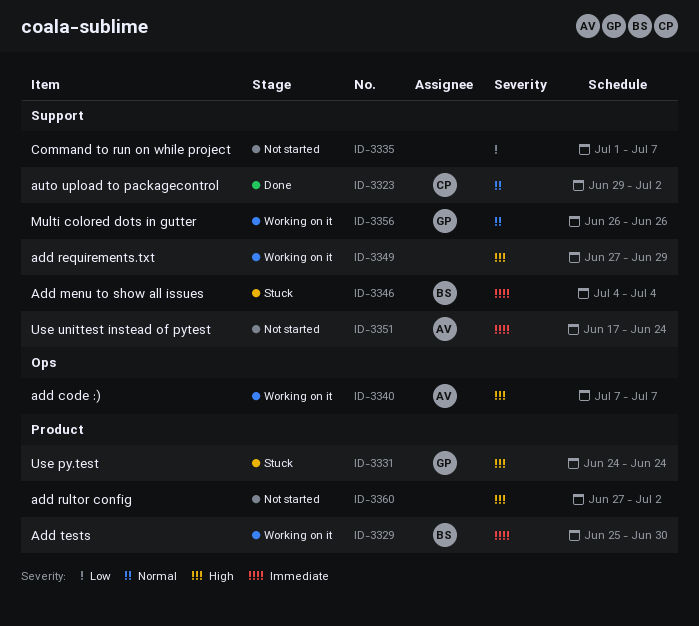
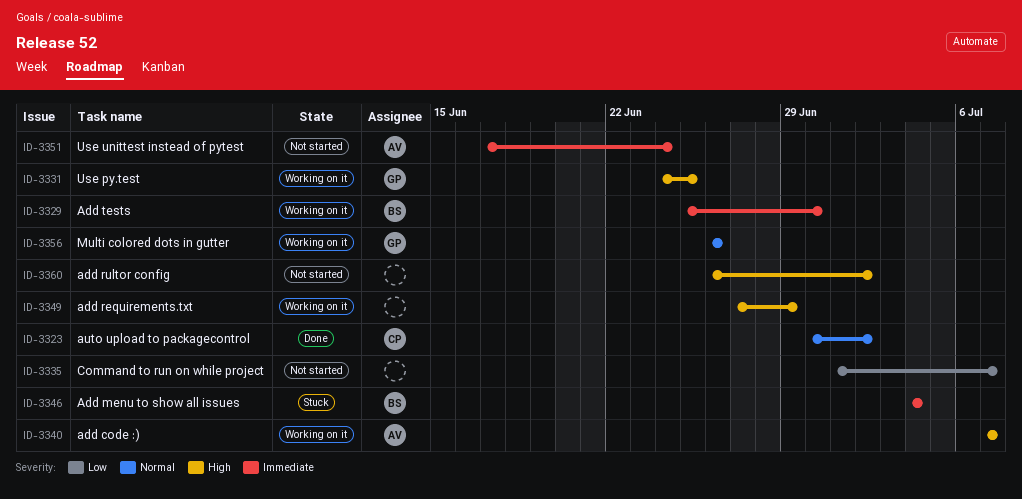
ID-3323, start: Jun 29 -> Jun 30
ID-3331, status: Stuck -> Working on it
ID-3331, due: Jun 24 -> Jun 25
ID-3360, start: Jun 27 -> Jun 26

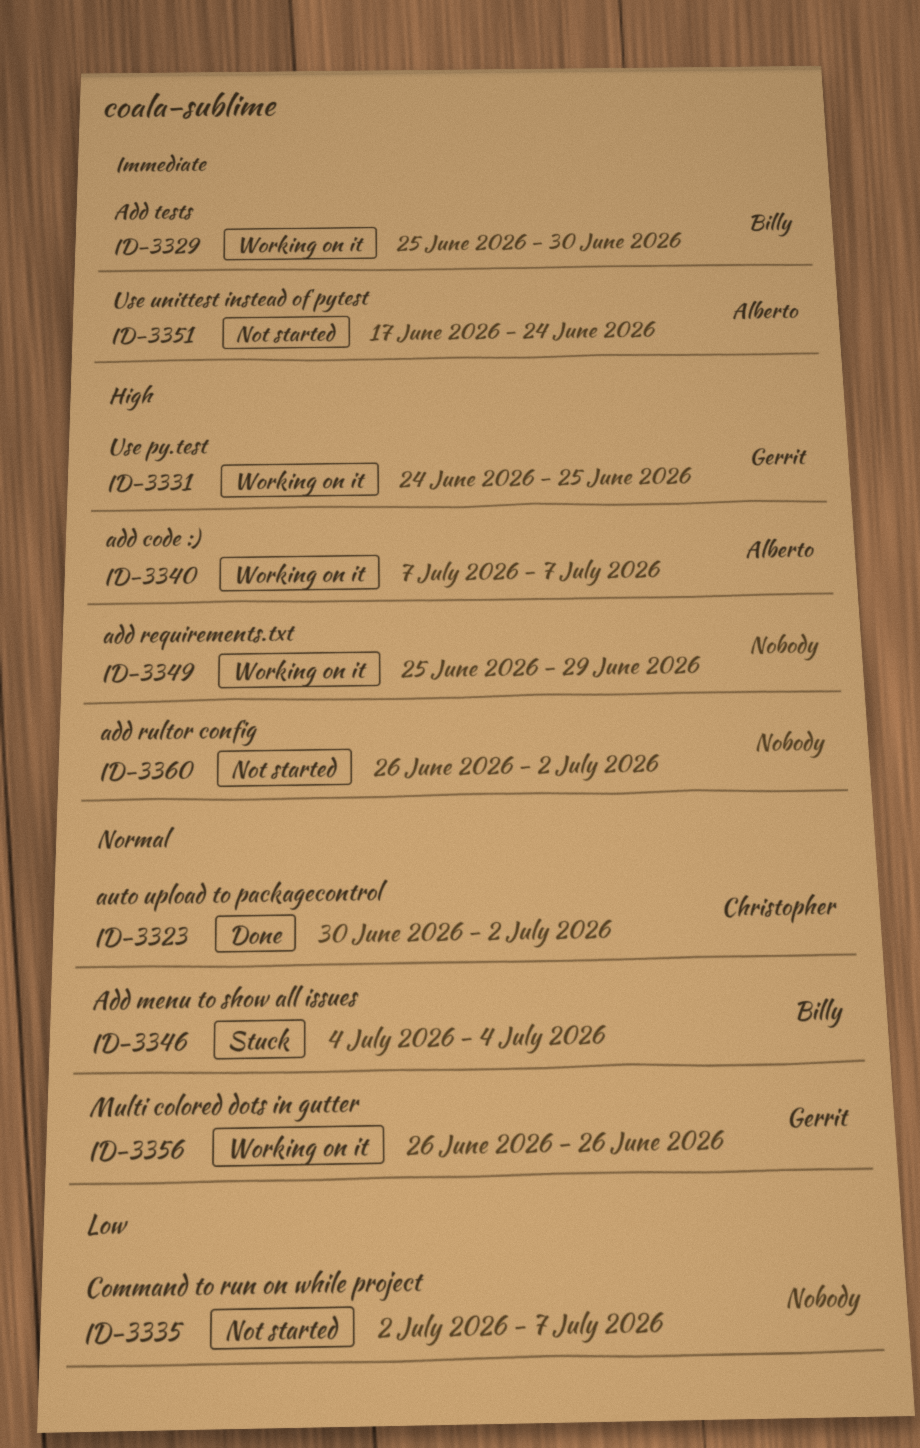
ID-3335, start: Jul 1 -> Jul 2
ID-3346, priority: Immediate -> Normal
ID-3349, start: Jun 27 -> Jun 25

